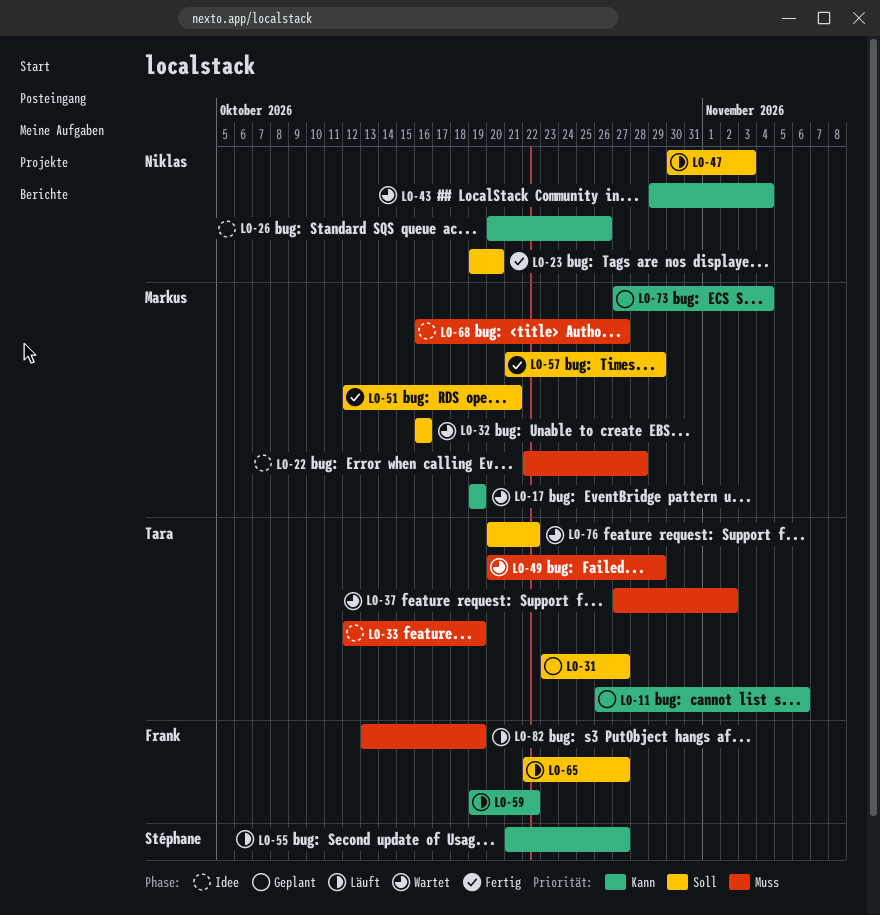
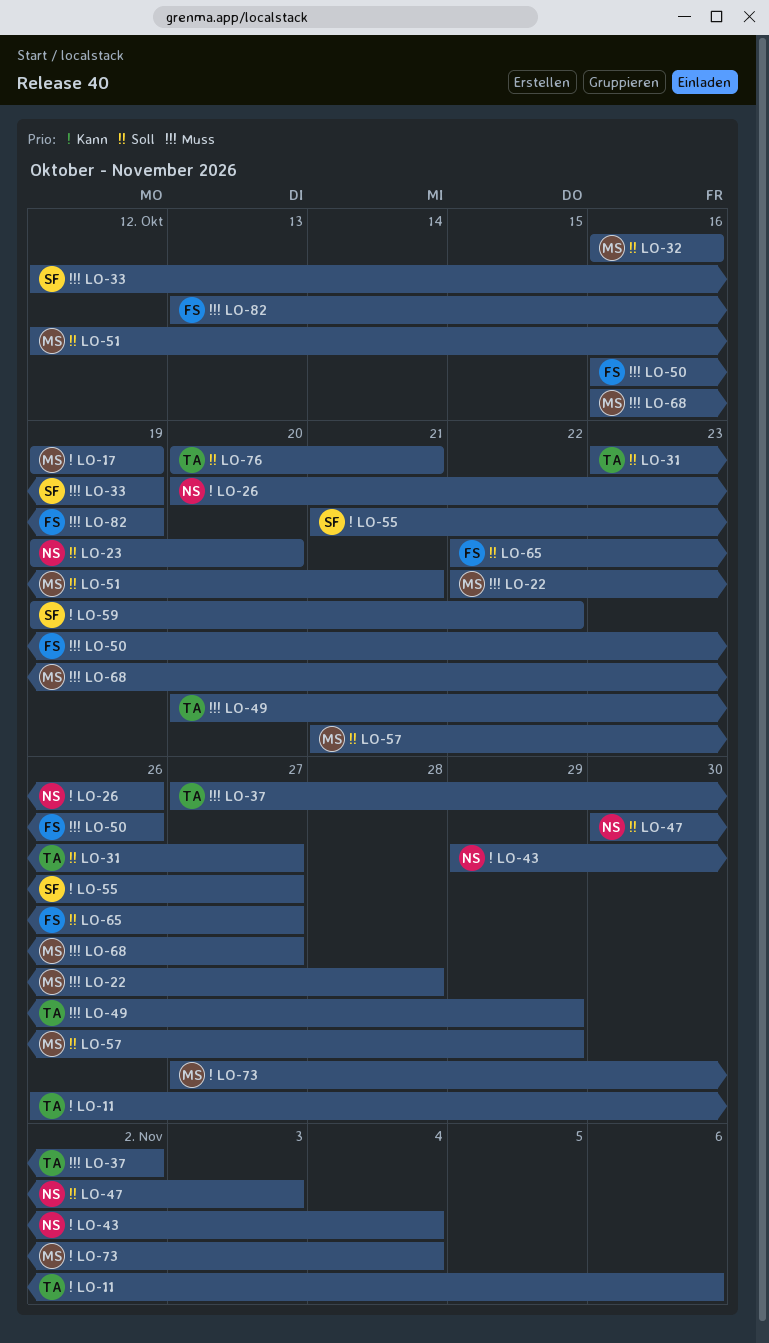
LO-33, owner: Tara -> Stéphane
LO-50: none -> present
LO-59, owner: Frank -> Stéphane
LO-76, due: Oct 22 -> Oct 21

